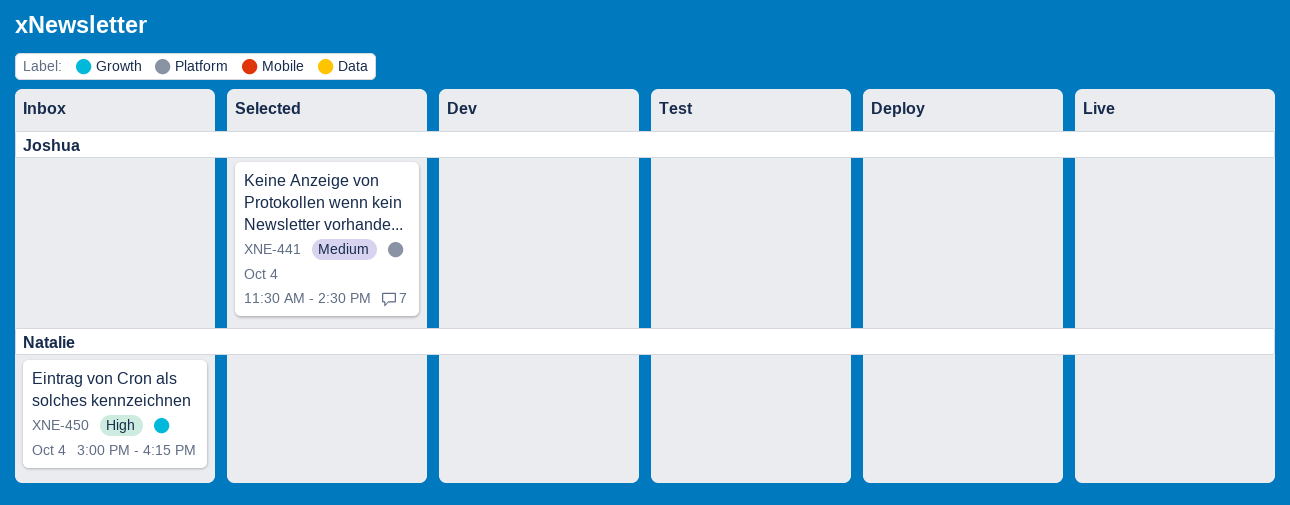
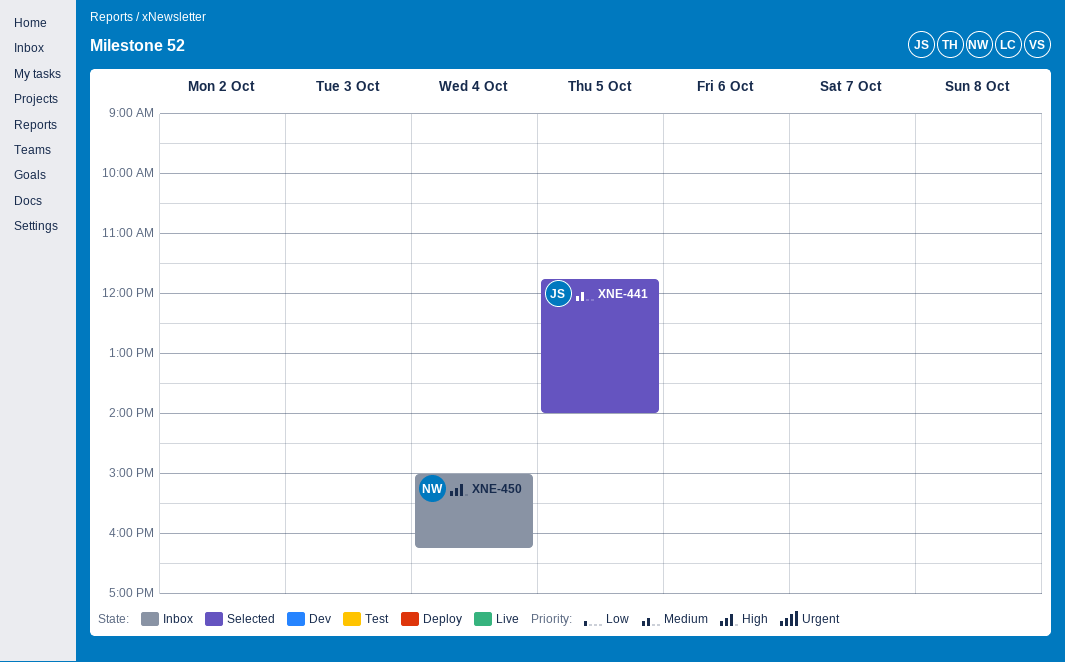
XNE-441, day: Oct 4 -> Oct 5
XNE-441, begins: 11:30 -> 11:45
XNE-441, ends: 14:30 -> 14:00

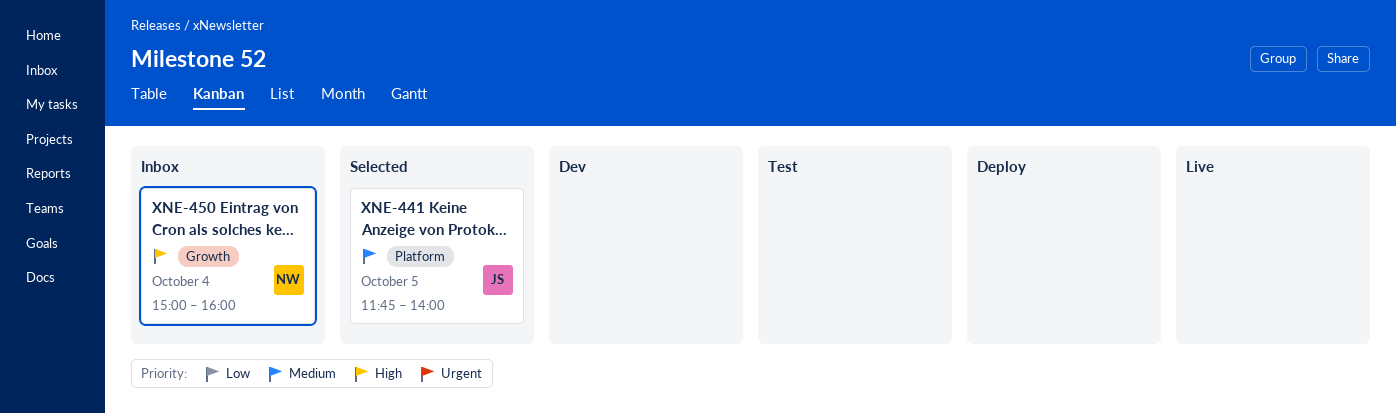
XNE-450, ends: 16:15 -> 16:00

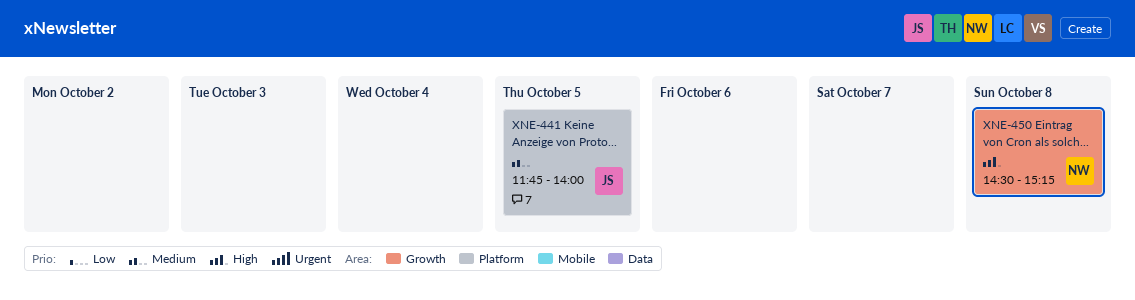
XNE-450, day: Oct 4 -> Oct 8
XNE-450, begins: 15:00 -> 14:30
XNE-450, ends: 16:00 -> 15:15

